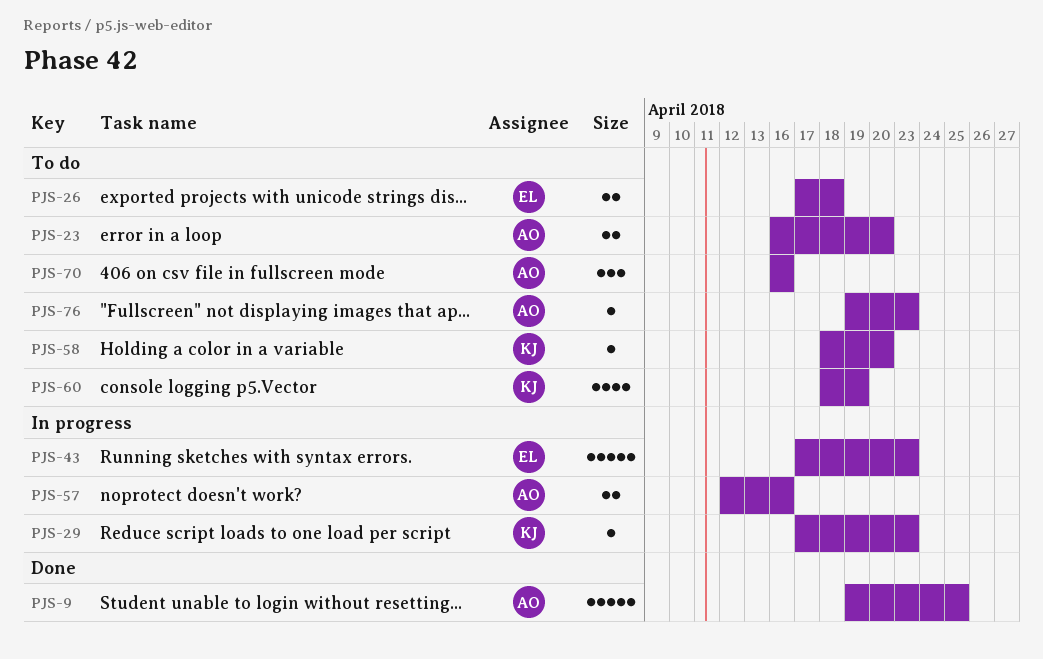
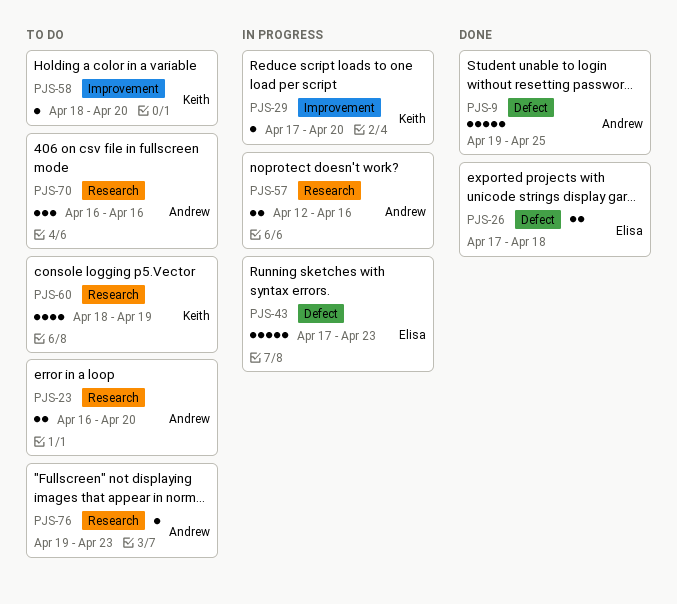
PJS-26, status: To do -> Done
PJS-29, due: Apr 23 -> Apr 20

